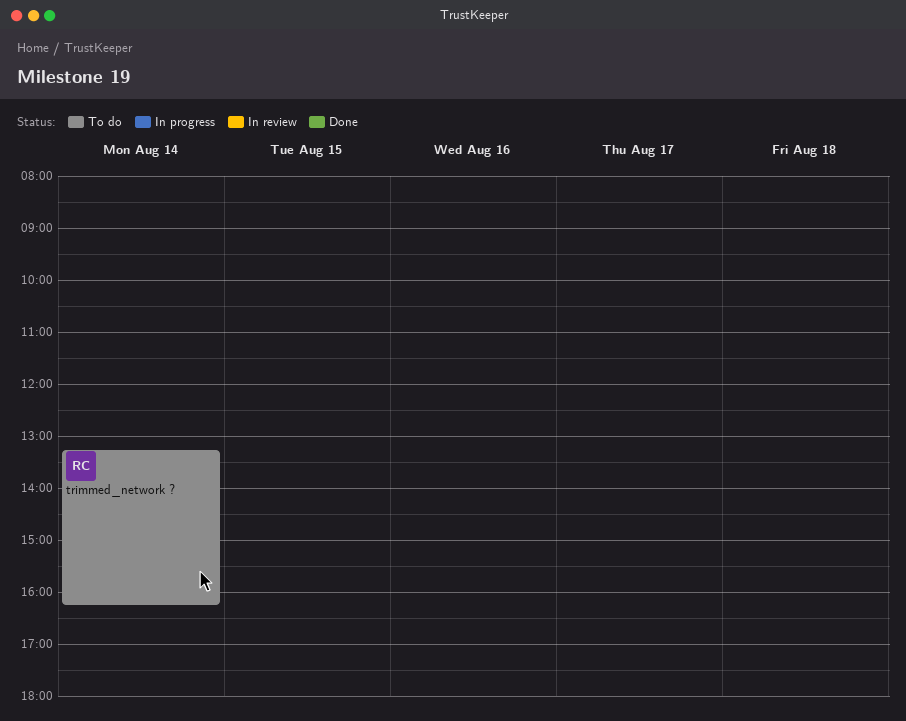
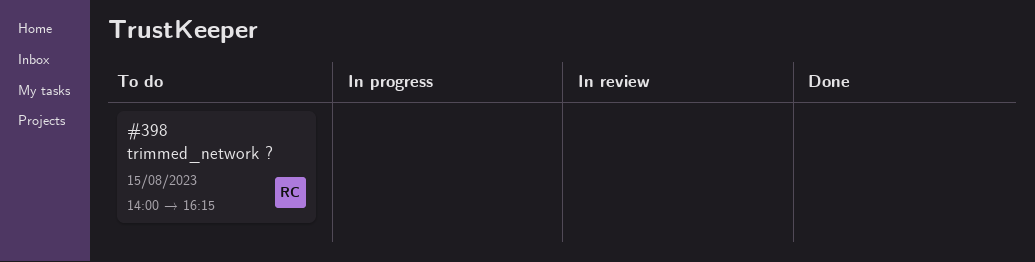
trimmed_network ?, day: Aug 14 -> Aug 15
trimmed_network ?, begins: 13:15 -> 14:00

